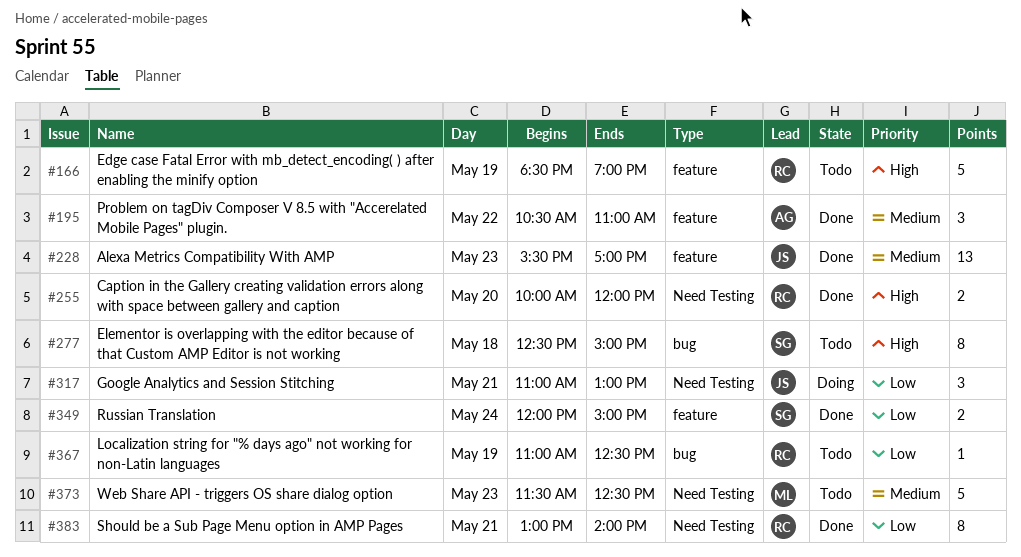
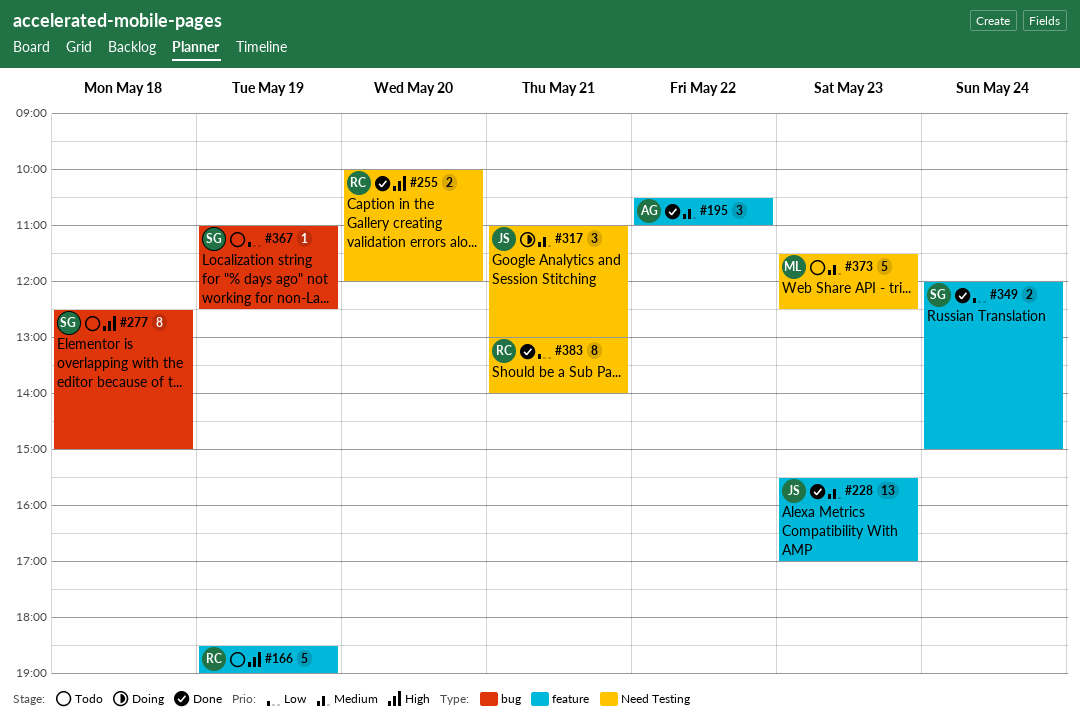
#317, priority: Low -> Medium
#367, owner: RC -> SG

